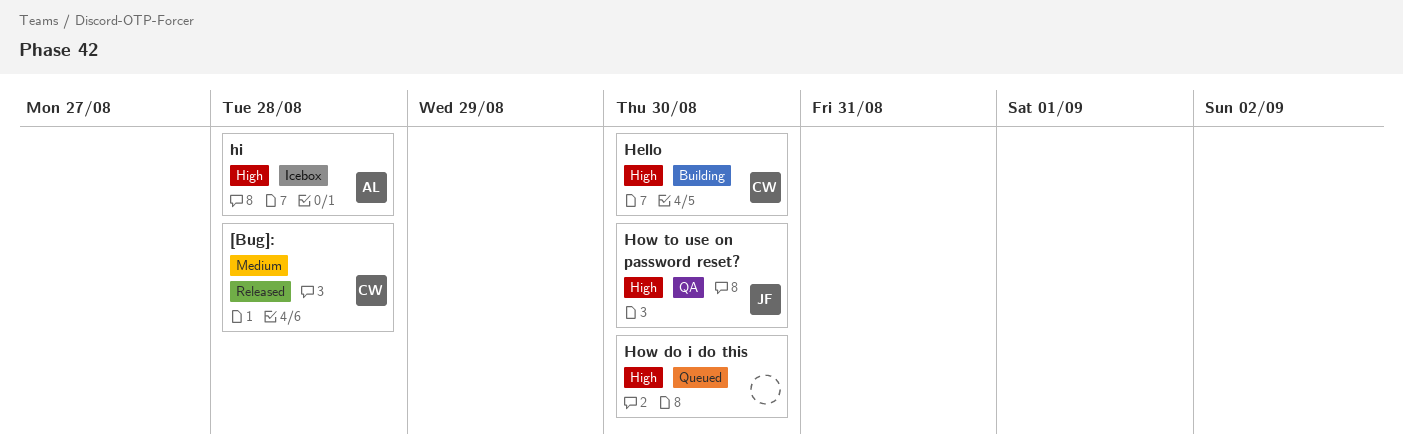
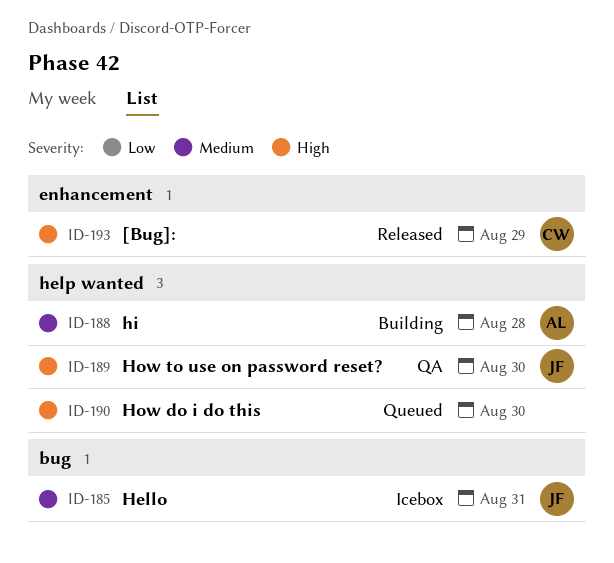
[Bug]:, priority: Medium -> High
[Bug]:, due: Aug 28 -> Aug 29
Hello, status: Building -> Icebox
Hello, owner: CW -> JF
Hello, priority: High -> Medium
Hello, due: Aug 30 -> Aug 31
hi, status: Icebox -> Building
hi, priority: High -> Medium

